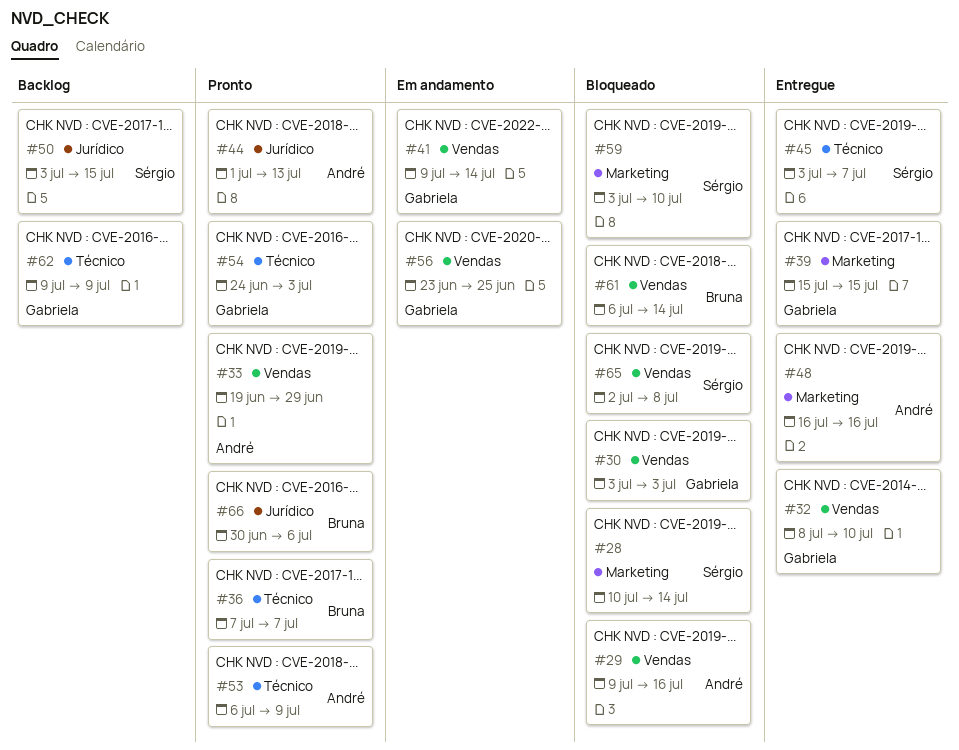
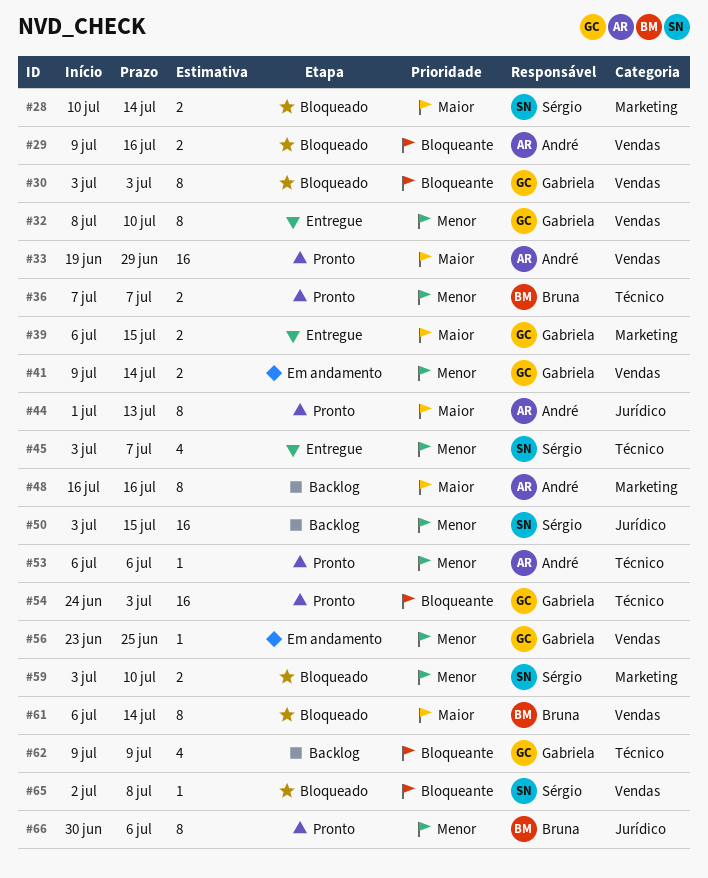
#39, start: Jul 15 -> Jul 6
#48, status: Entregue -> Backlog
#53, due: Jul 9 -> Jul 6

